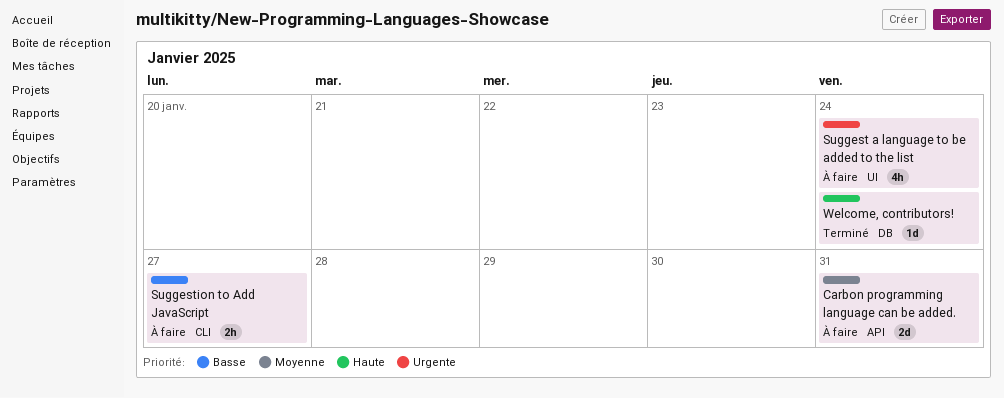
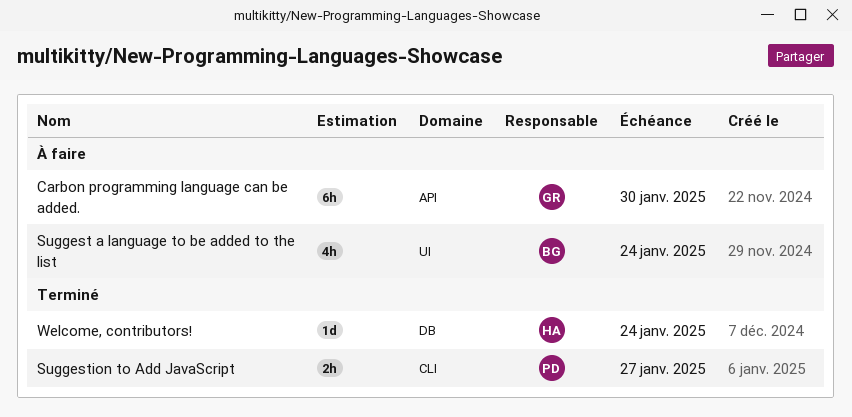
Carbon programming language can be added., estimate: 2d -> 6h
Carbon programming language can be added., due: Jan 31 -> Jan 30
Suggestion to Add JavaScript, status: À faire -> Terminé

